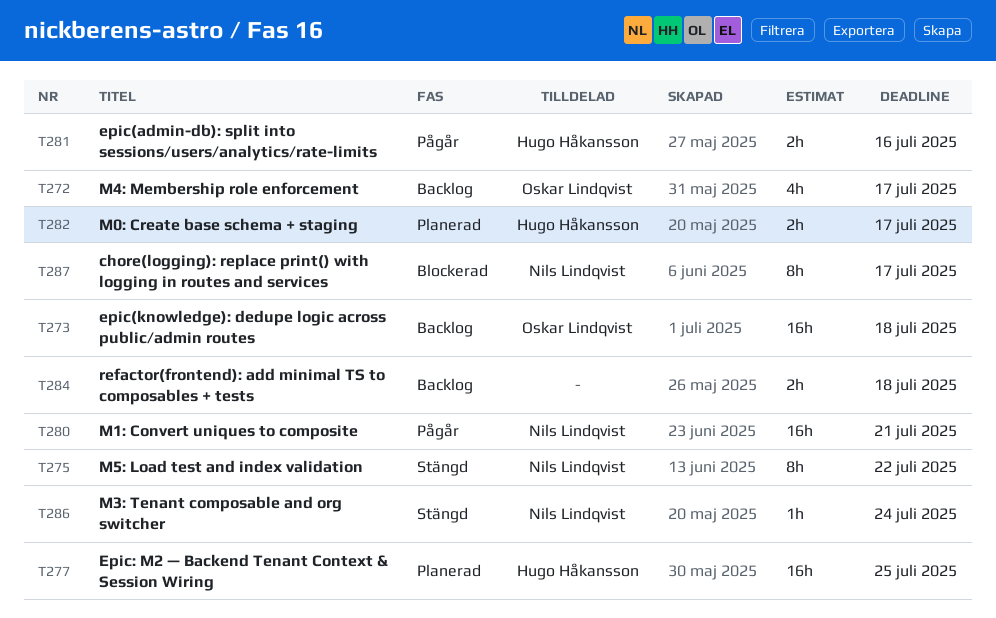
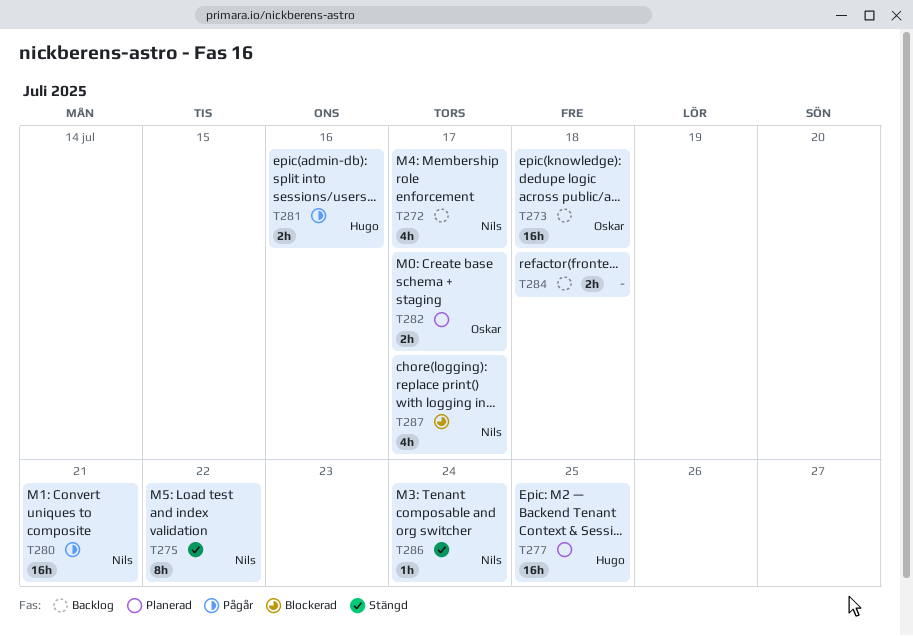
T272, owner: Oskar Lindqvist -> Nils Lindqvist
T282, owner: Hugo Håkansson -> Oskar Lindqvist
T287, estimate: 8h -> 4h

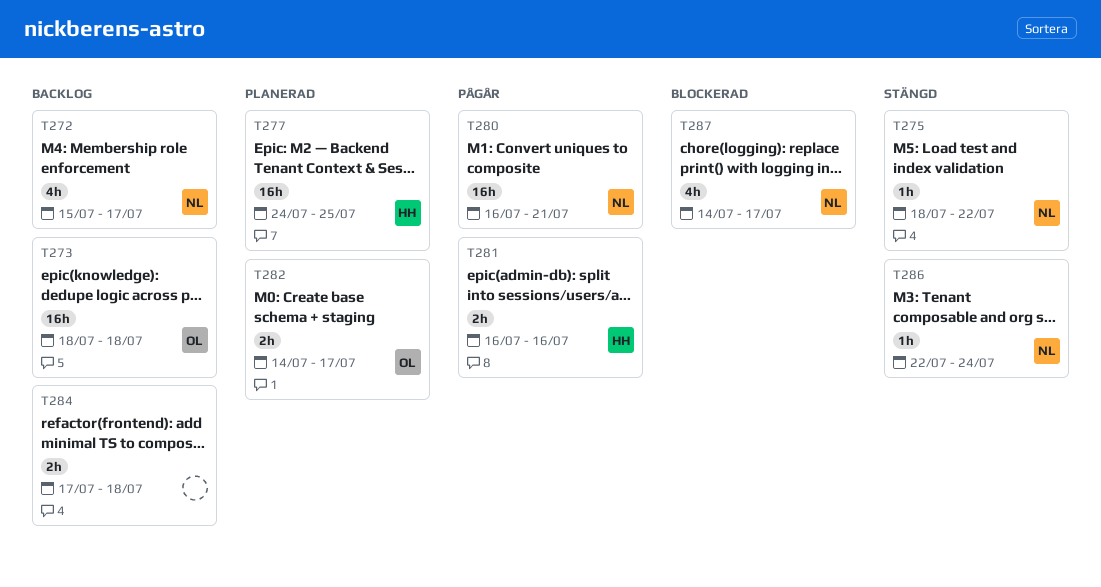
T275, estimate: 8h -> 1h

